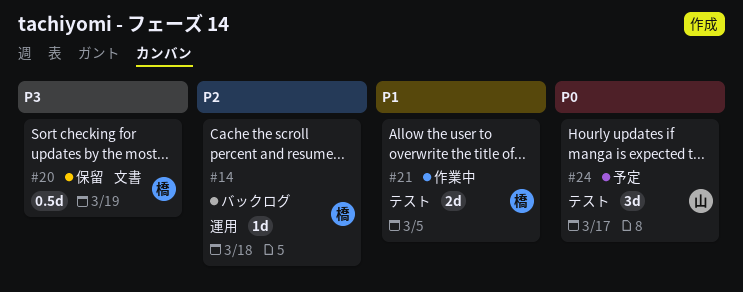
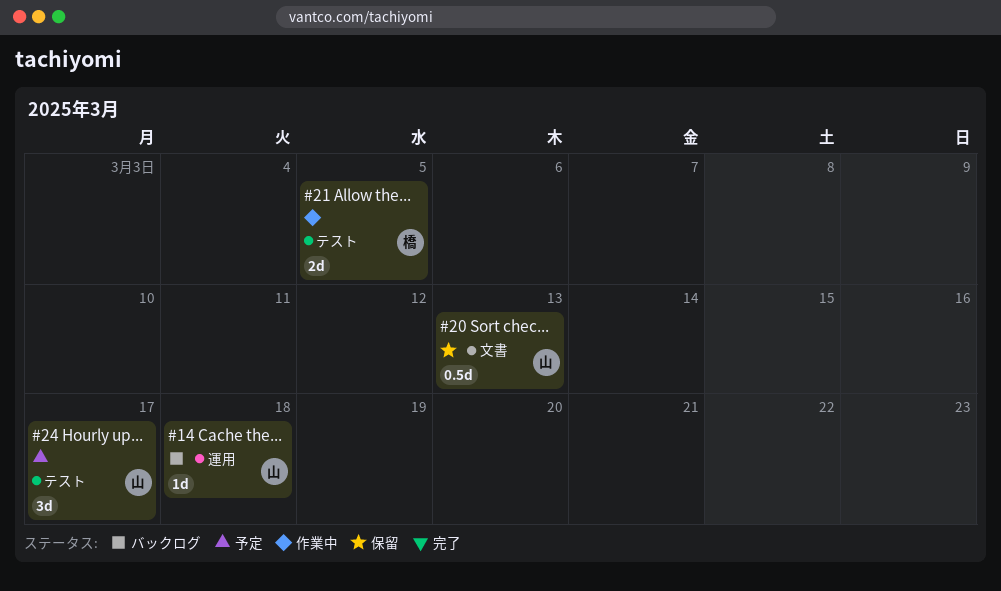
#14, owner: 橋 -> 山
#20, owner: 橋 -> 山
#20, due: Mar 19 -> Mar 13

